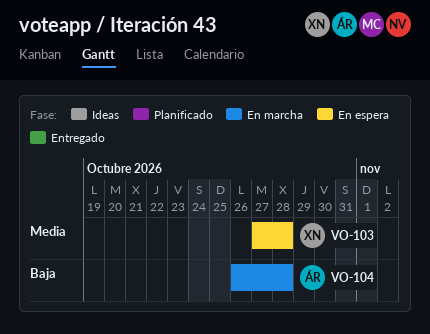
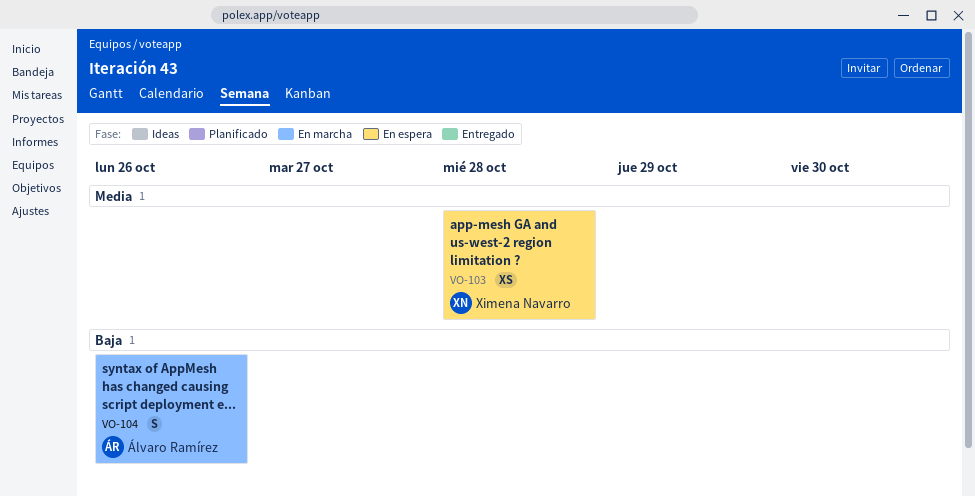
VO-104, due: Oct 28 -> Oct 26

